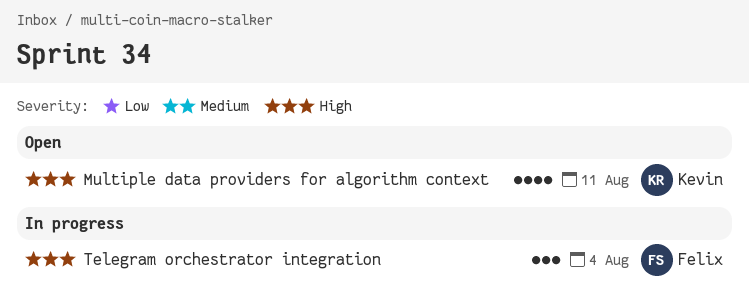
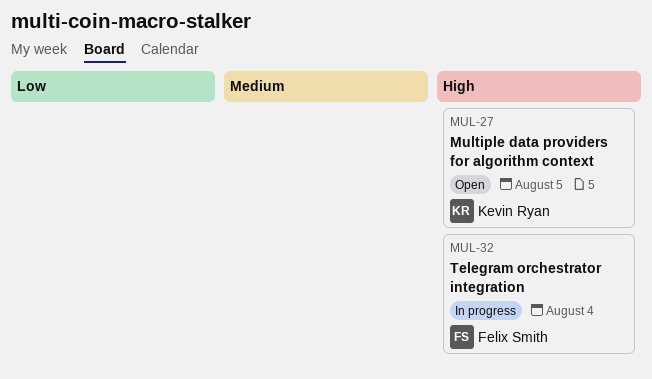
Multiple data providers for algorithm context, due: Aug 11 -> Aug 5

